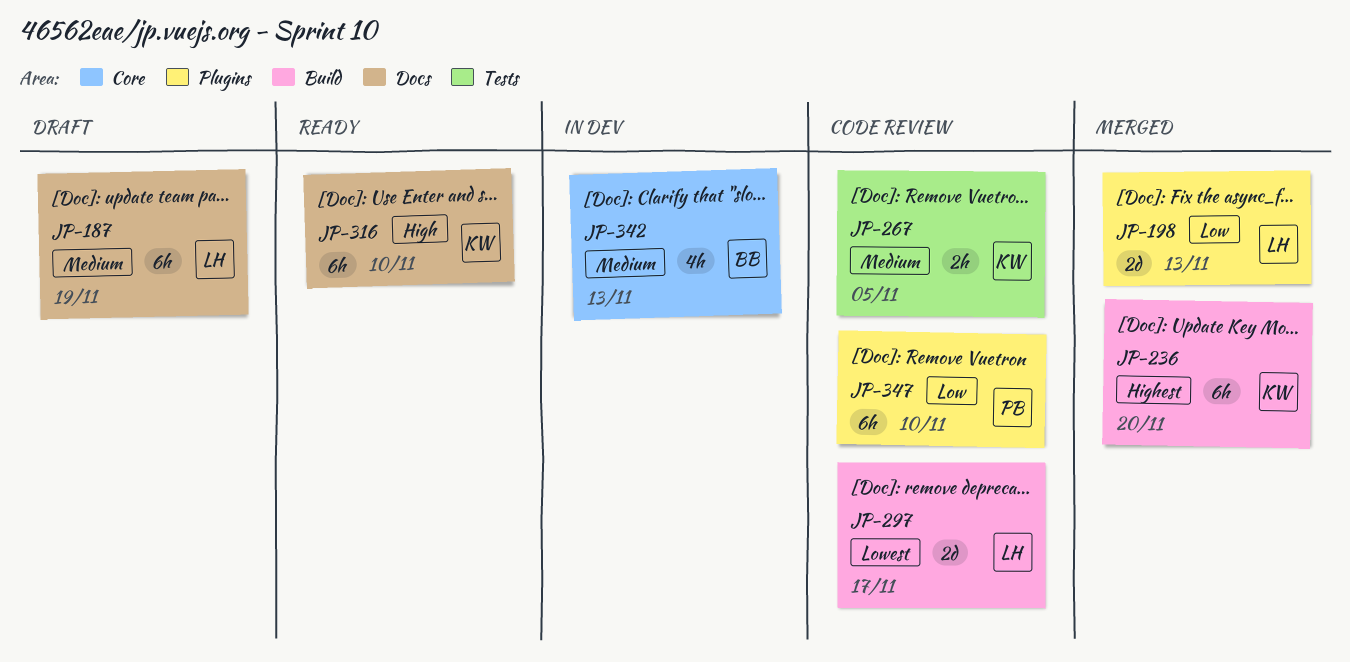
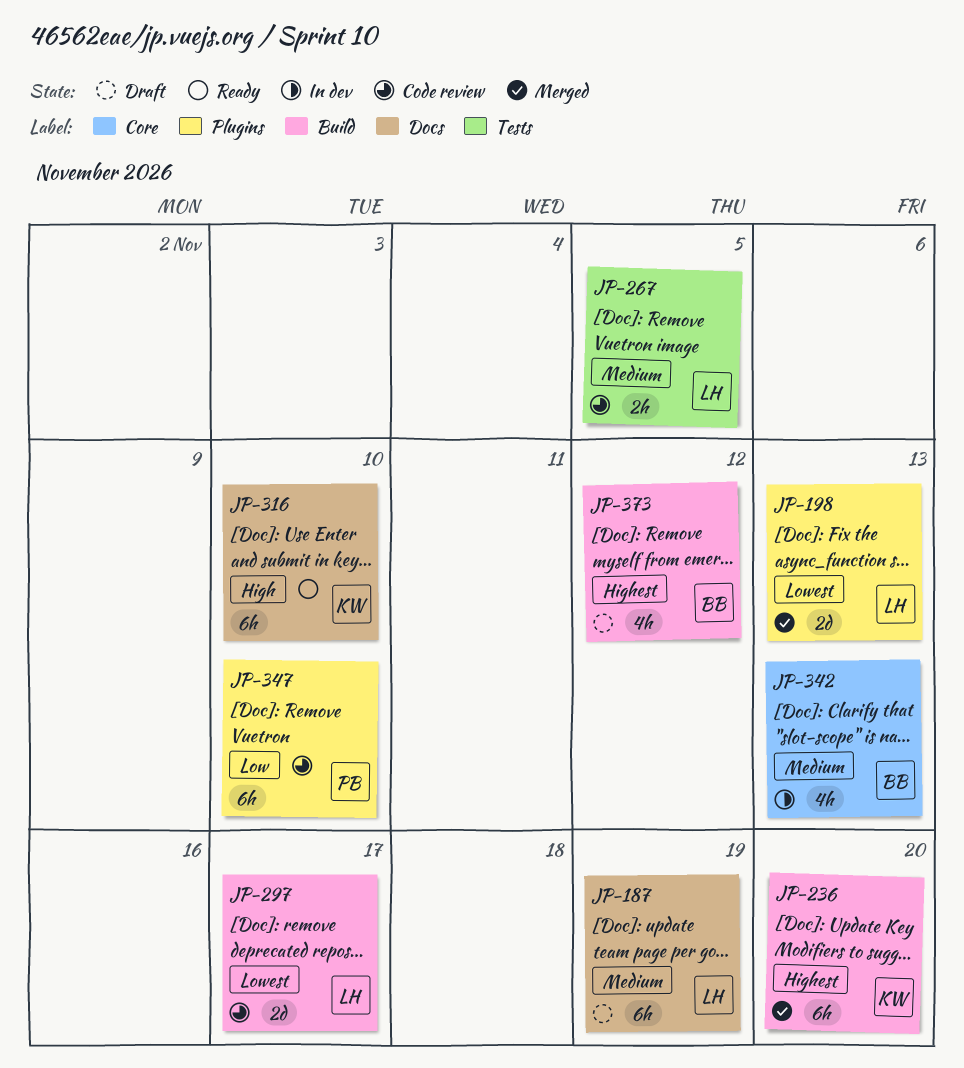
JP-198, priority: Low -> Lowest
JP-267, owner: KW -> LH
JP-373: none -> present

